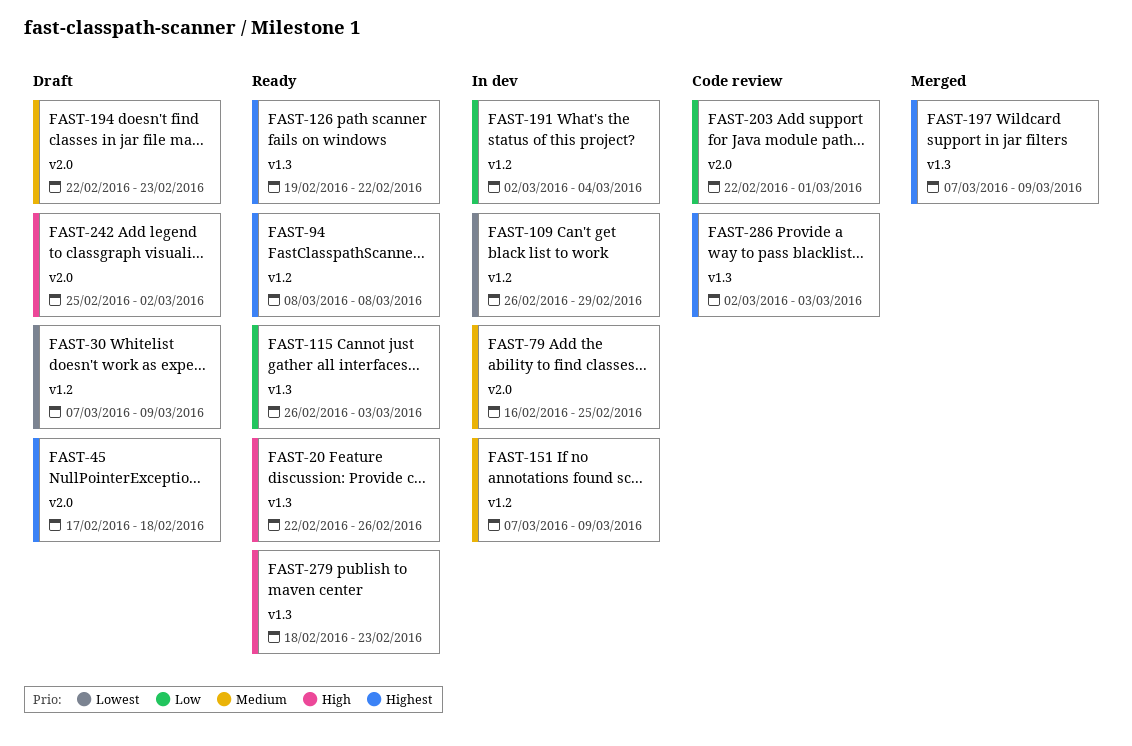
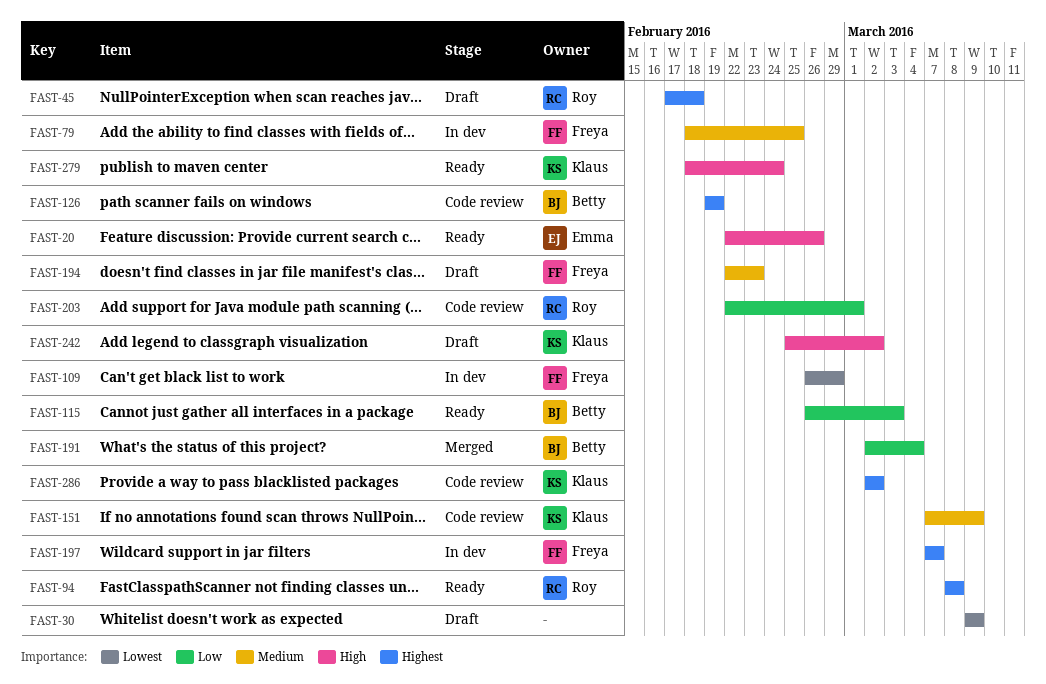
FAST-30, start: Mar 7 -> Mar 9
FAST-79, start: Feb 16 -> Feb 18
FAST-126, status: Ready -> Code review
FAST-126, due: Feb 22 -> Feb 19
FAST-151, status: In dev -> Code review
FAST-191, status: In dev -> Merged
FAST-197, status: Merged -> In dev
FAST-197, due: Mar 9 -> Mar 7
FAST-279, due: Feb 23 -> Feb 24
FAST-286, due: Mar 3 -> Mar 2

